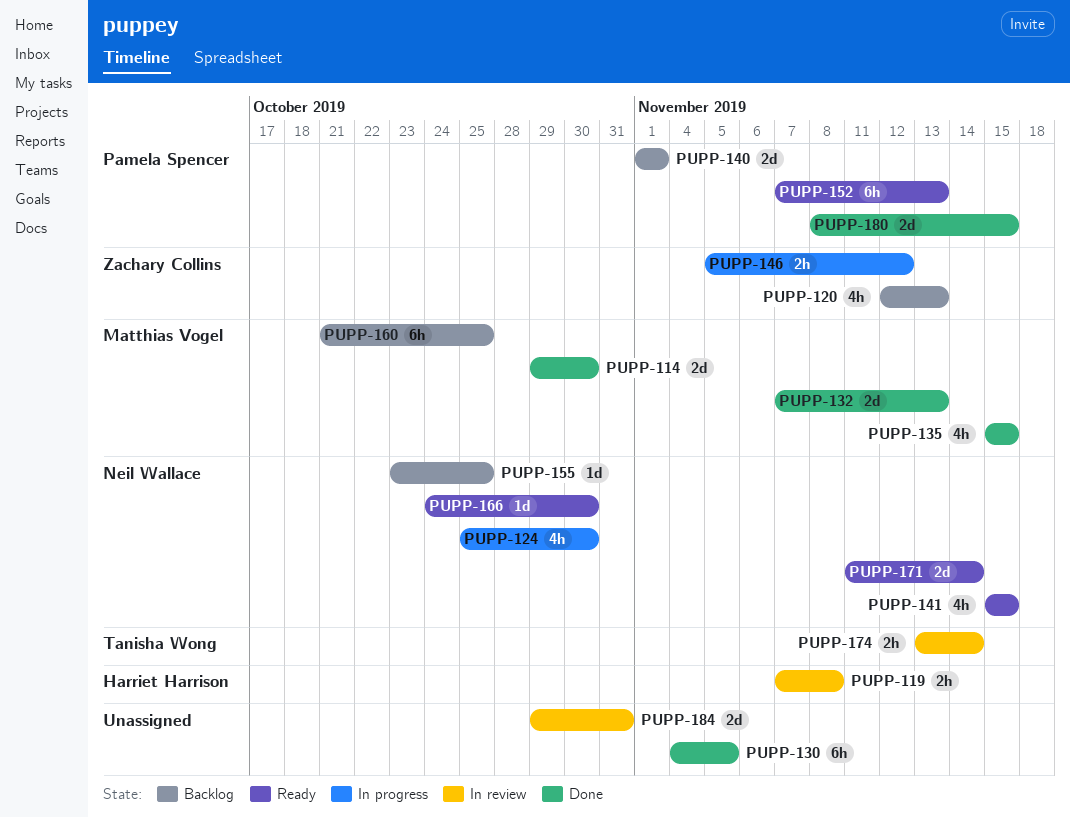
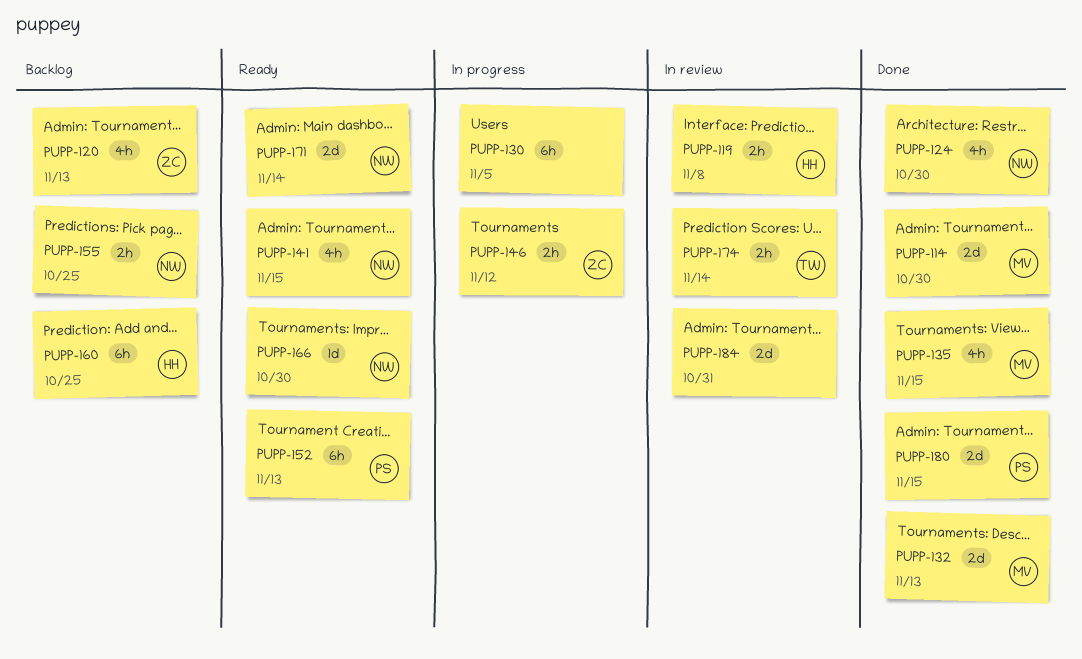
PUPP-124, status: In progress -> Done
PUPP-130, status: Done -> In progress
PUPP-140: present -> none
PUPP-155, estimate: 1d -> 2h
PUPP-160, owner: Matthias Vogel -> Harriet Harrison

